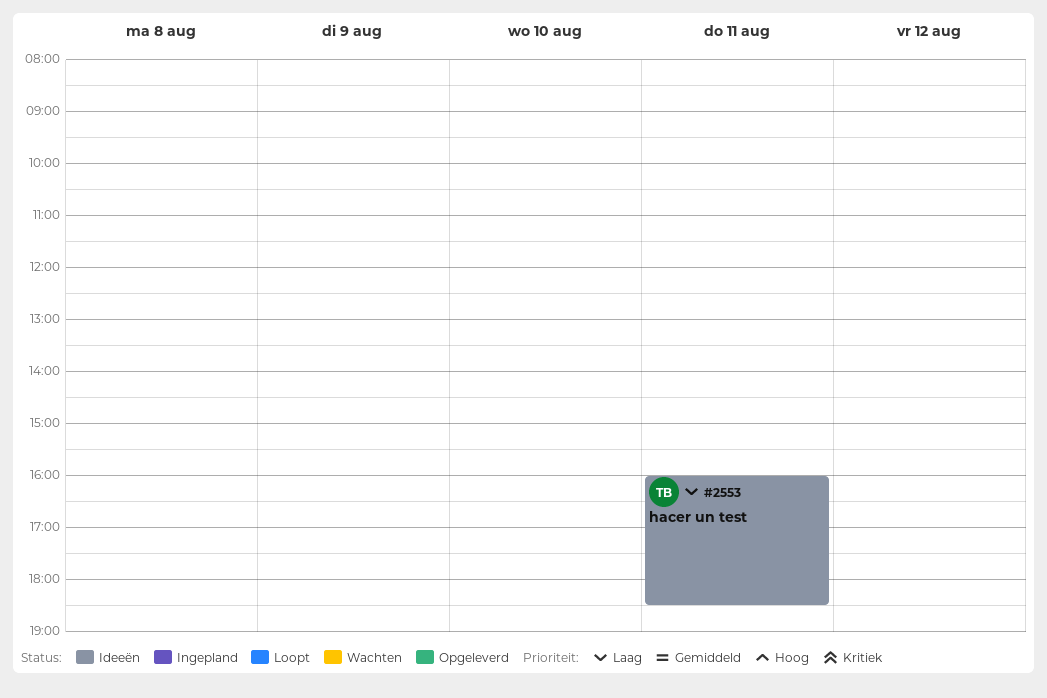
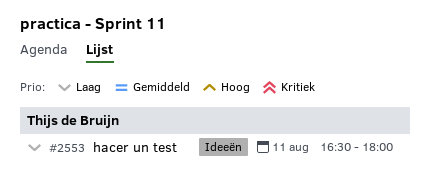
#2553, begins: 16:00 -> 16:30
#2553, ends: 18:30 -> 18:00

